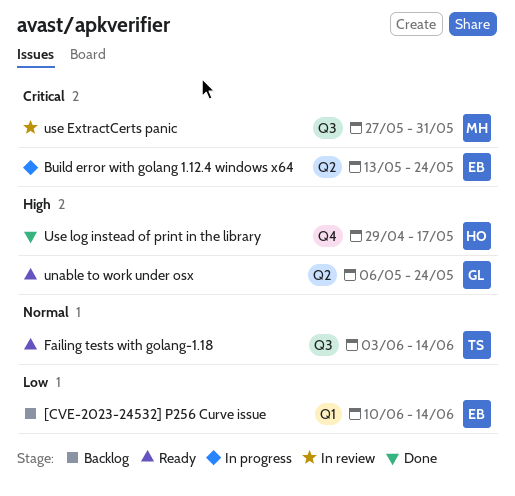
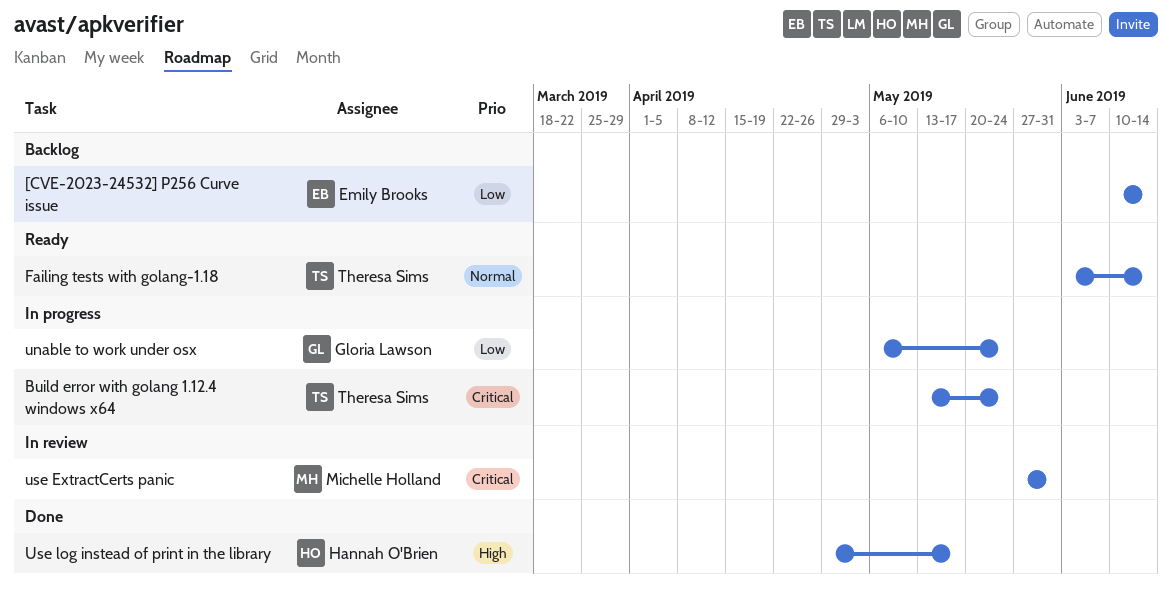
Build error with golang 1.12.4 windows x64, owner: Emily Brooks -> Theresa Sims
unable to work under osx, status: Ready -> In progress
unable to work under osx, priority: High -> Low

